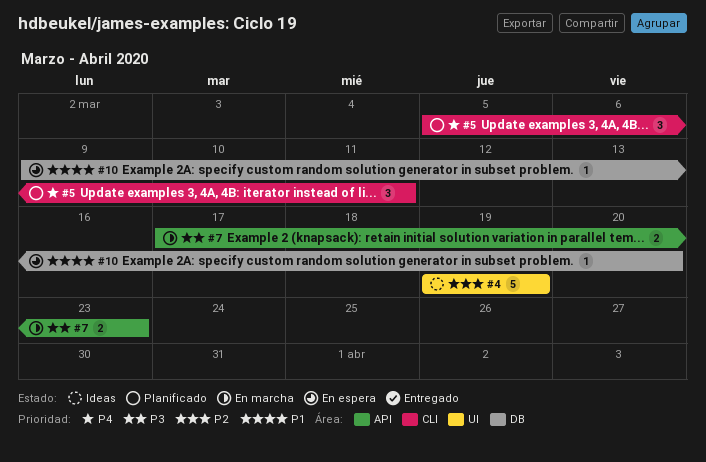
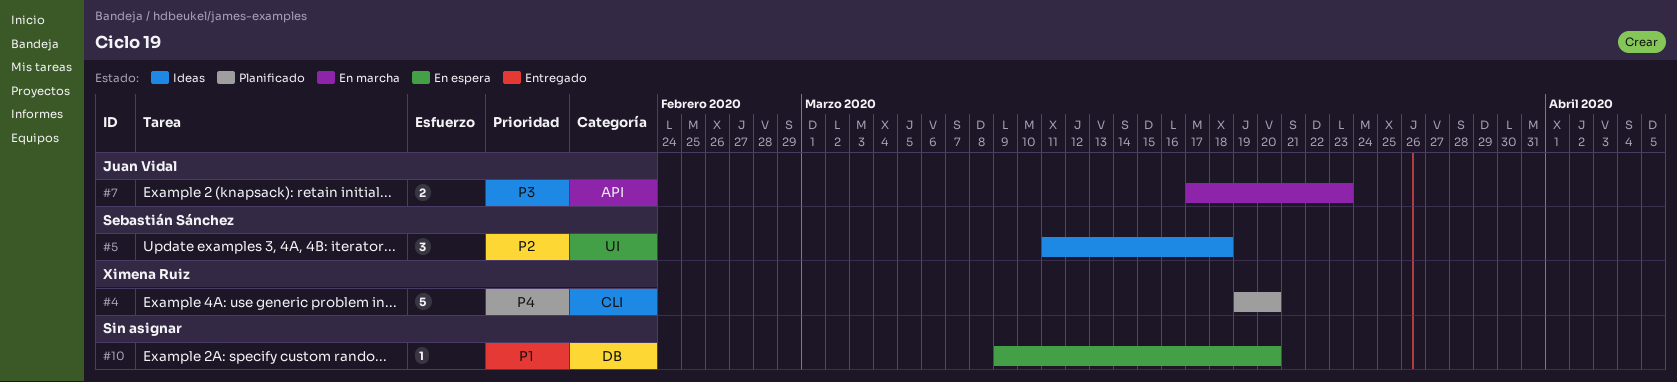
#4, status: Ideas -> Planificado
#4, priority: P2 -> P4
#4, label: UI -> CLI
#4, due: Mar 19 -> Mar 20
#5, status: Planificado -> Ideas
#5, priority: P4 -> P2
#5, label: CLI -> UI
#5, start: Mar 5 -> Mar 11
#5, due: Mar 11 -> Mar 18

